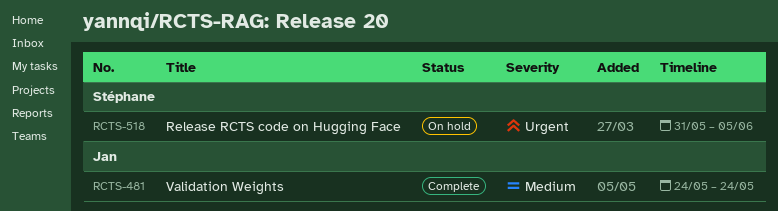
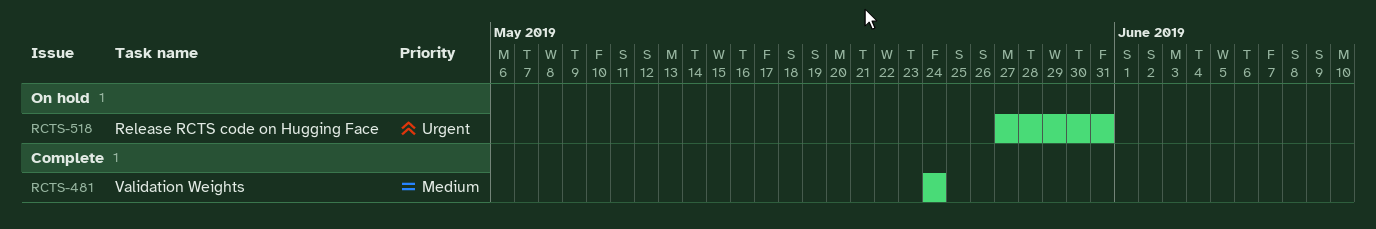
RCTS-518, start: May 31 -> May 27
RCTS-518, due: Jun 5 -> May 31

